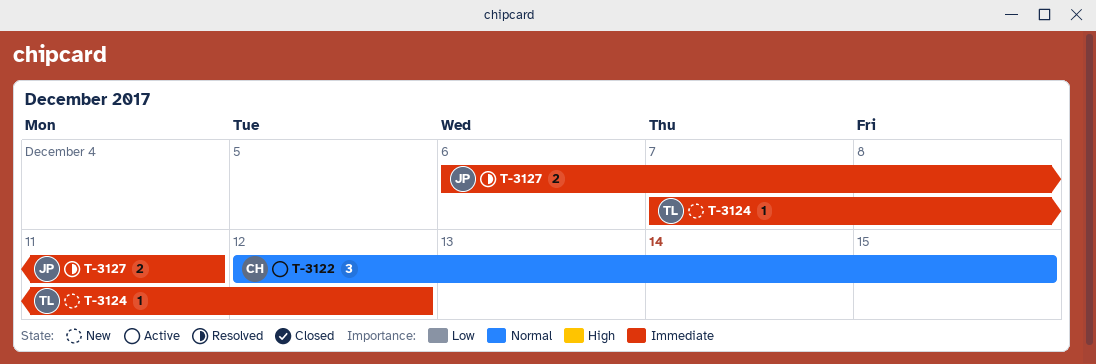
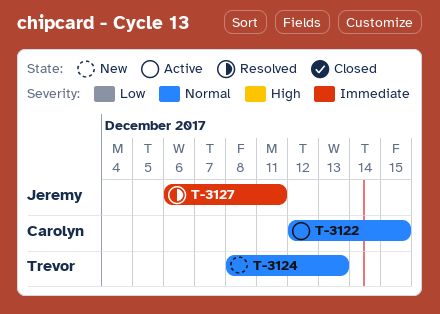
T-3124, priority: Immediate -> Normal
T-3124, start: Dec 7 -> Dec 8
T-3124, due: Dec 12 -> Dec 13

